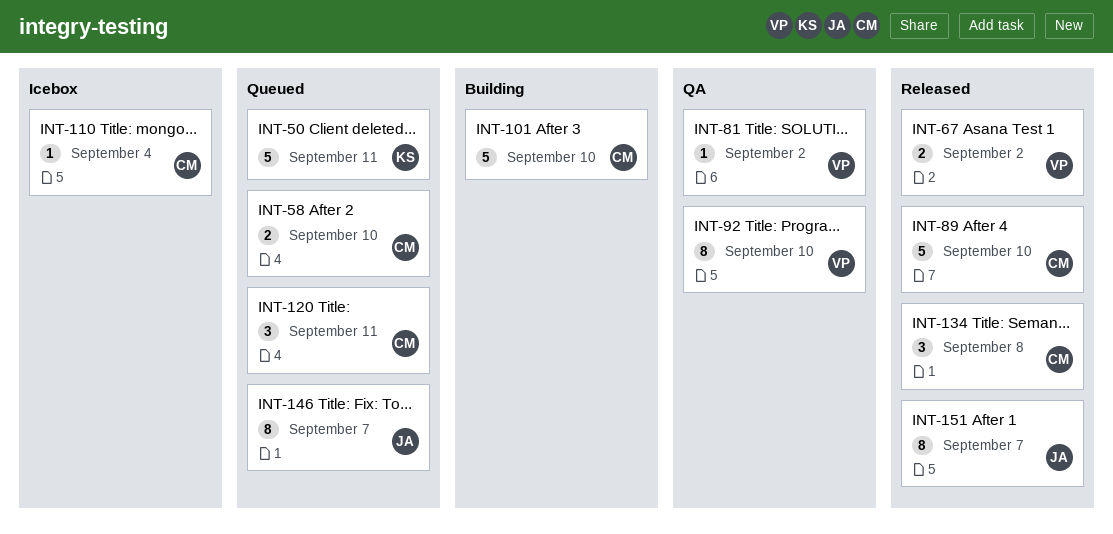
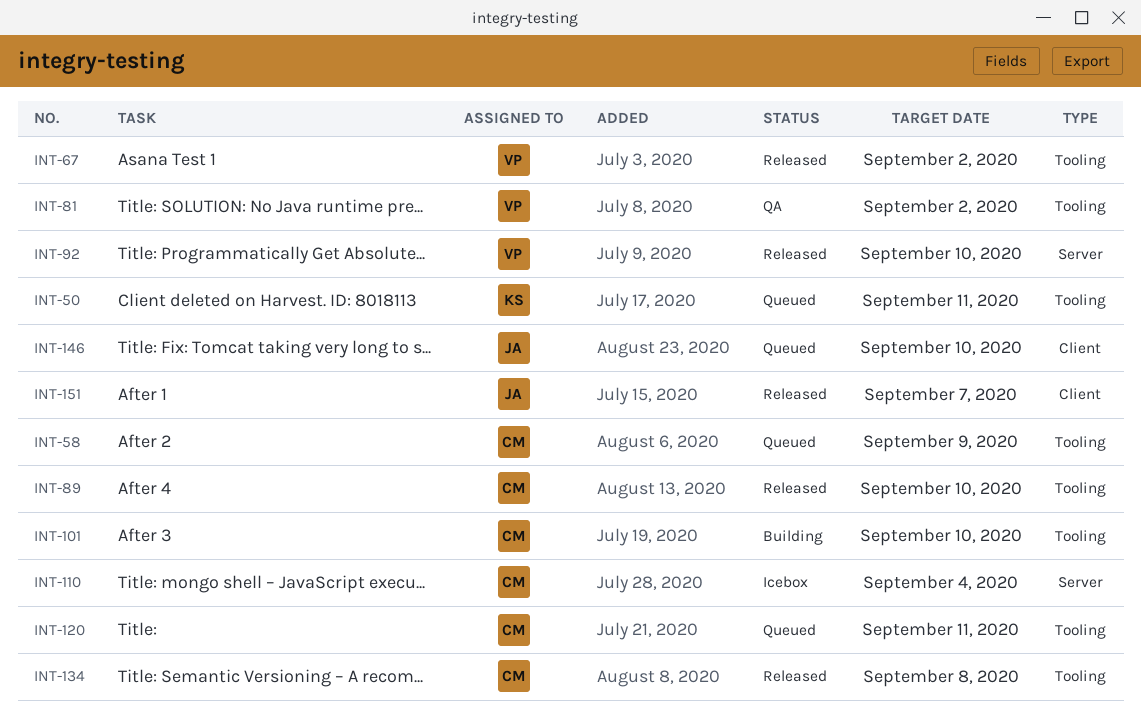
INT-58, due: Sep 10 -> Sep 9
INT-92, status: QA -> Released
INT-146, due: Sep 7 -> Sep 10

